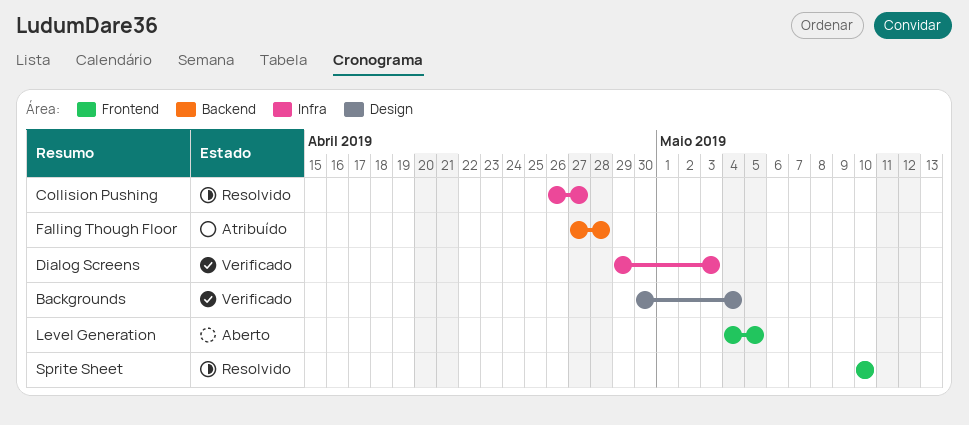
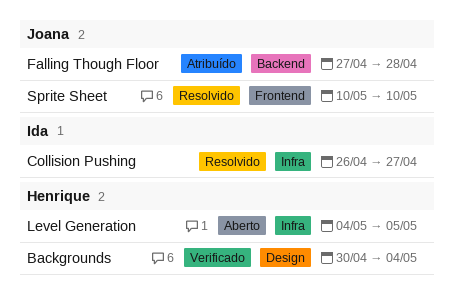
Dialog Screens: present -> none
Level Generation, label: Frontend -> Infra

